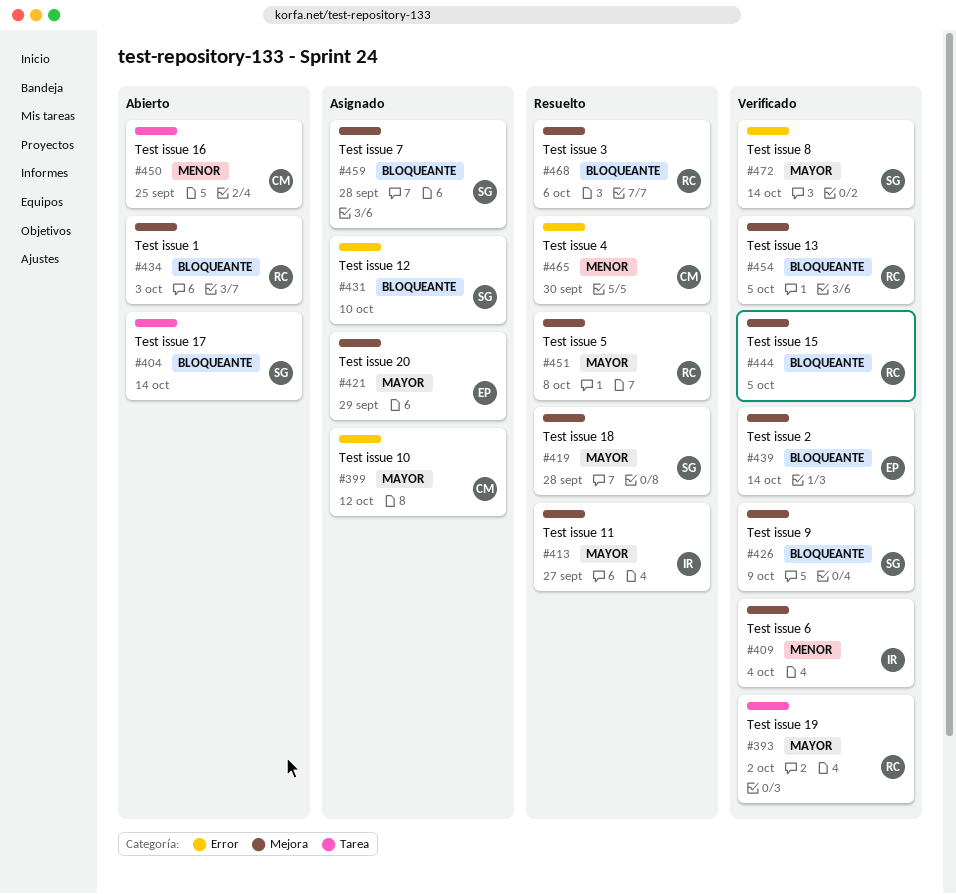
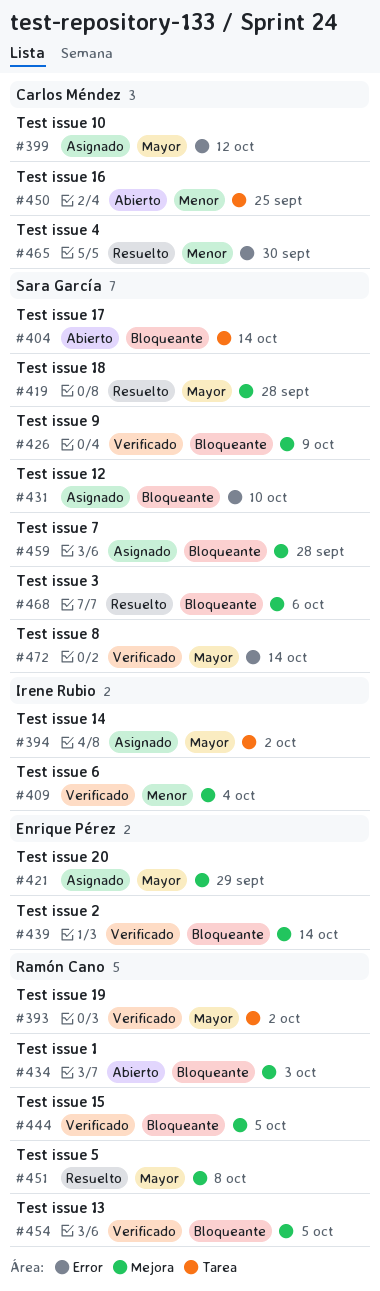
#394: none -> present
#413: present -> none
#468, owner: Ramón Cano -> Sara García

